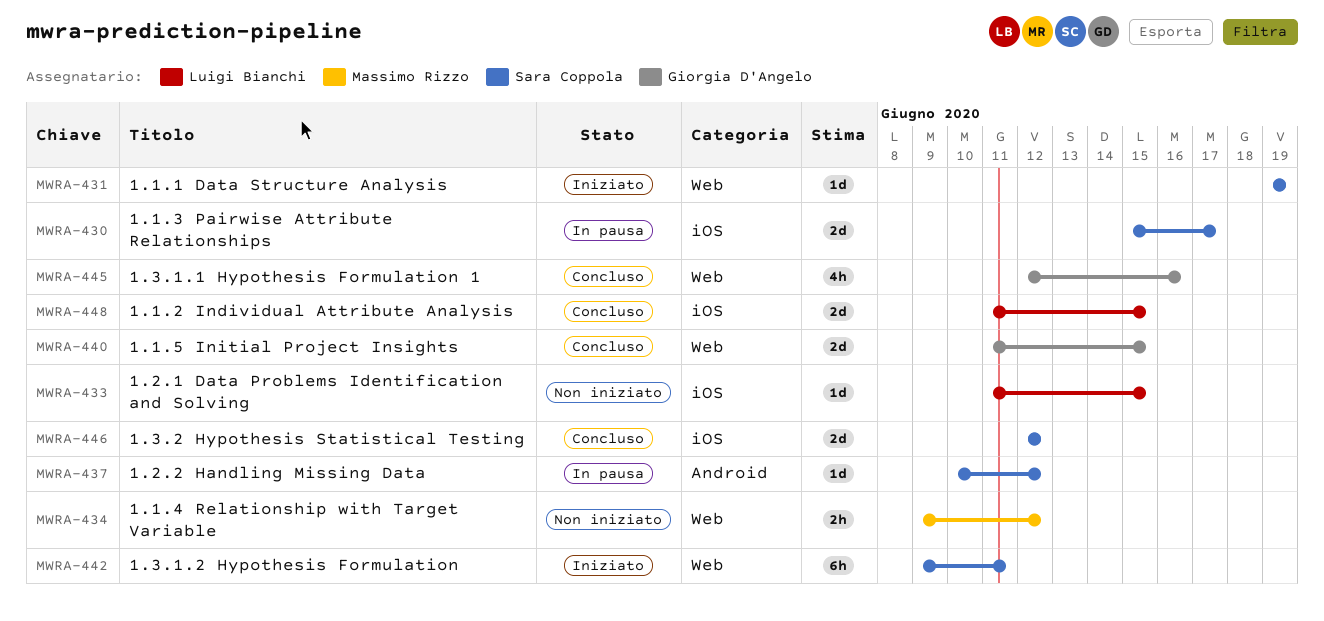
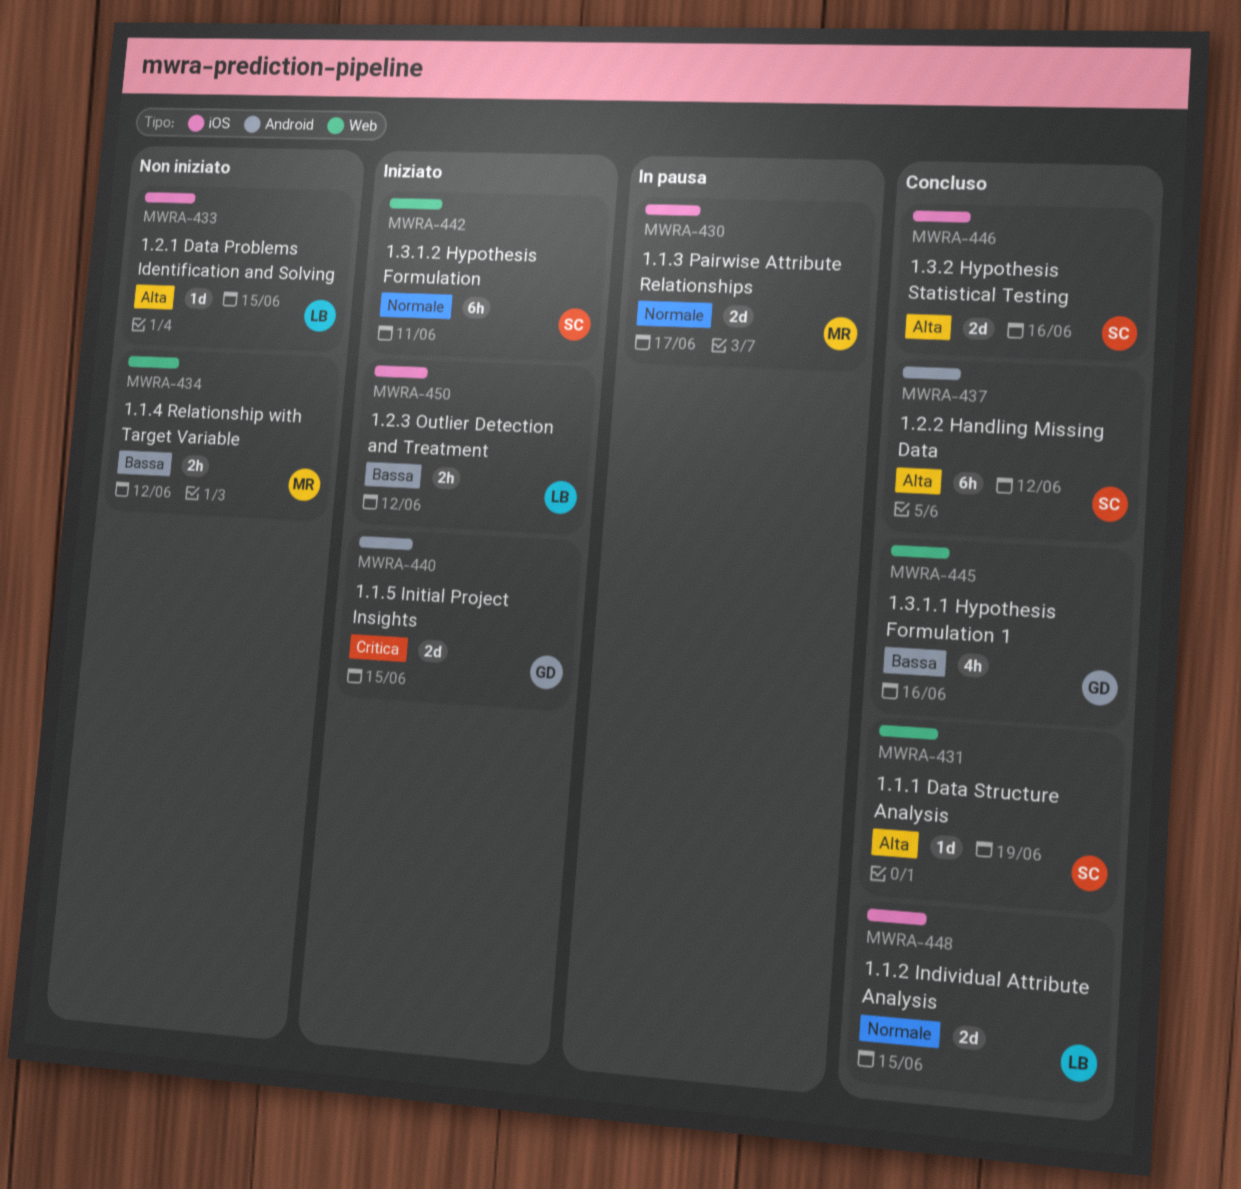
MWRA-430, owner: Sara Coppola -> Massimo Rizzo
MWRA-431, status: Iniziato -> Concluso
MWRA-437, status: In pausa -> Concluso
MWRA-437, estimate: 1d -> 6h
MWRA-440, status: Concluso -> Iniziato
MWRA-440, label: Web -> Android
MWRA-446, due: Jun 12 -> Jun 16
MWRA-450: none -> present

